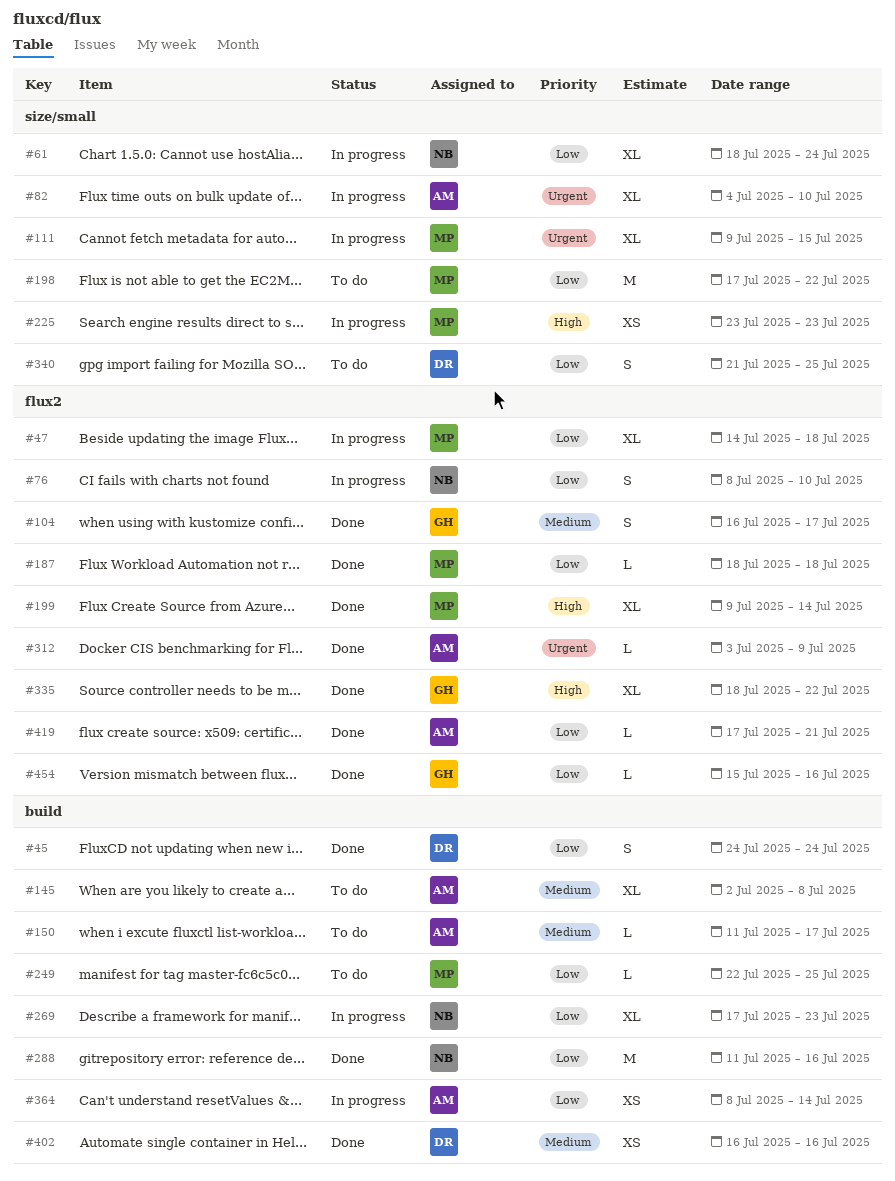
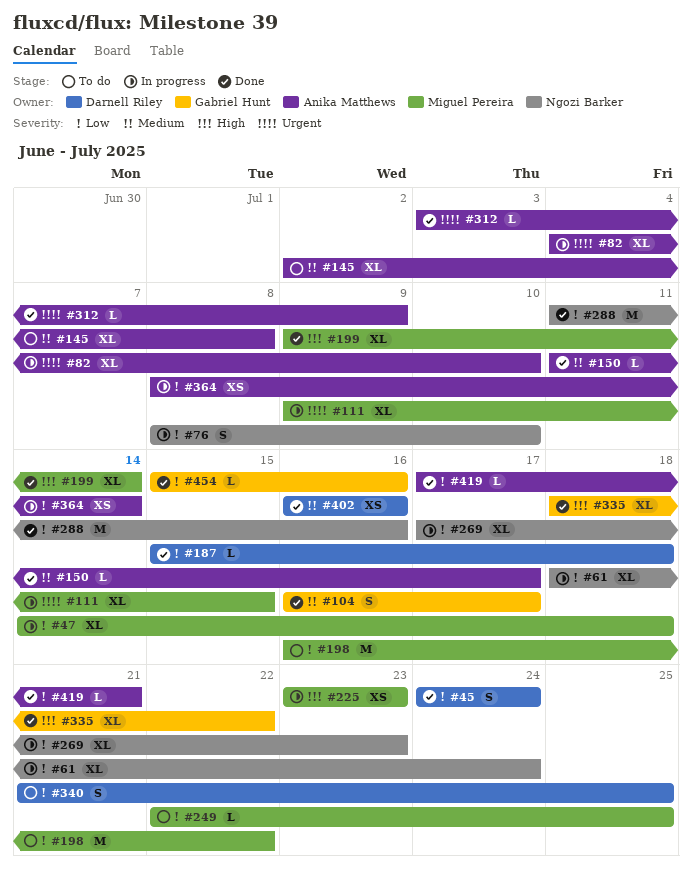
#150, status: To do -> Done
#187, owner: Miguel Pereira -> Darnell Riley
#187, start: Jul 18 -> Jul 15
#198, start: Jul 17 -> Jul 16

